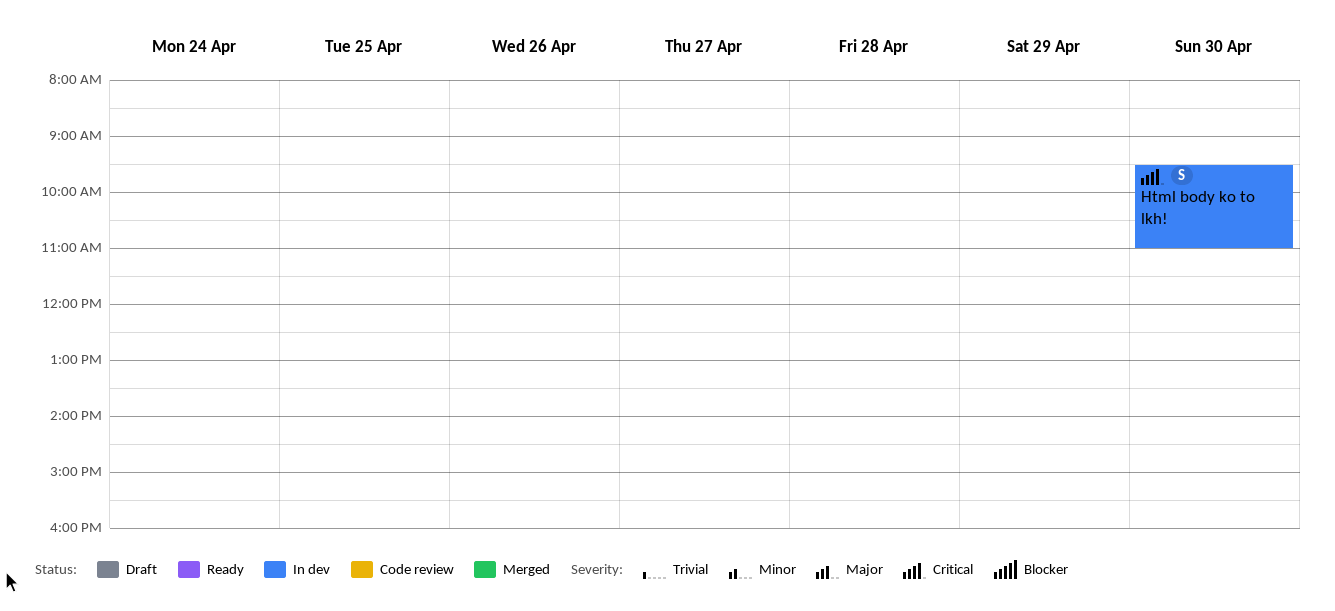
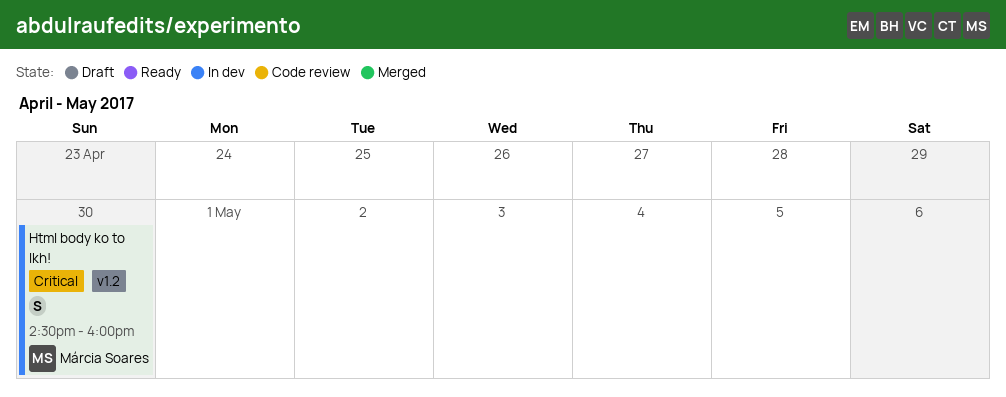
Html body ko to lkh!, begins: 09:30 -> 14:30
Html body ko to lkh!, ends: 11:00 -> 16:00

